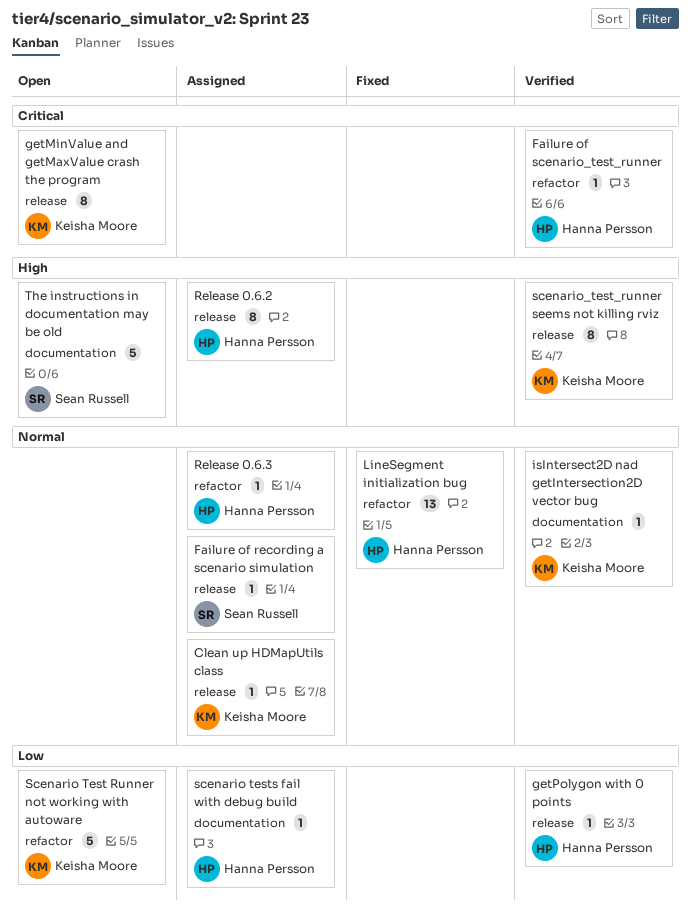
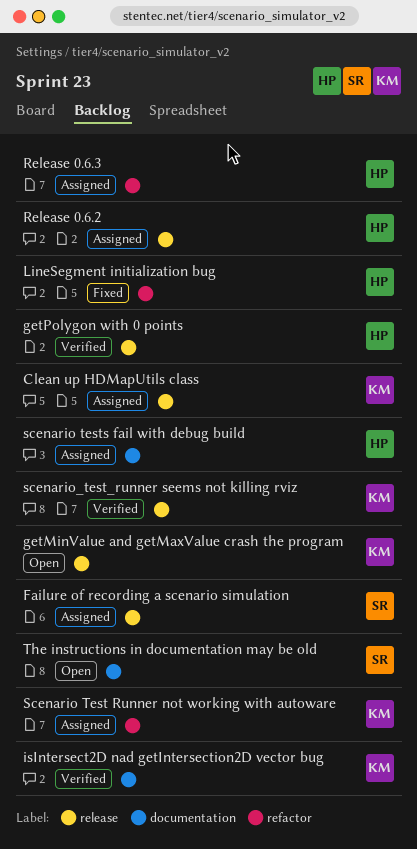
Failure of scenario_test_runner: present -> none
Scenario Test Runner not working with autoware, status: Open -> Assigned

